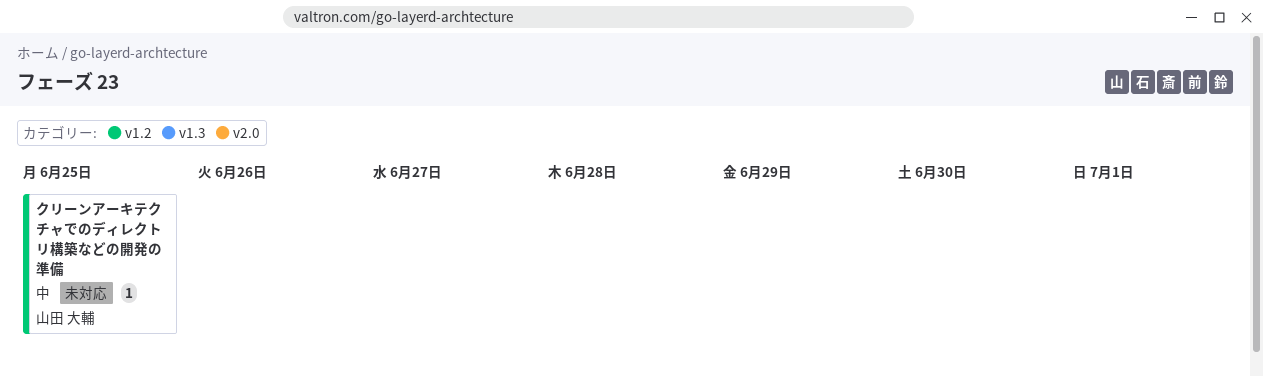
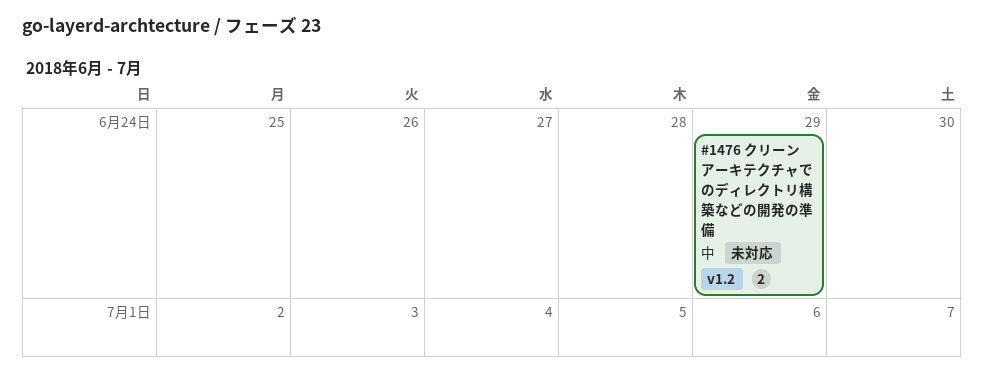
クリーンアーキテクチャでのディレクトリ構築などの開発の準備, estimate: 1 -> 2
クリーンアーキテクチャでのディレクトリ構築などの開発の準備, due: Jun 25 -> Jun 29

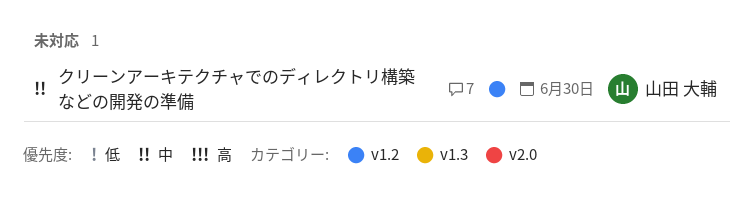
クリーンアーキテクチャでのディレクトリ構築などの開発の準備, due: Jun 29 -> Jun 30

